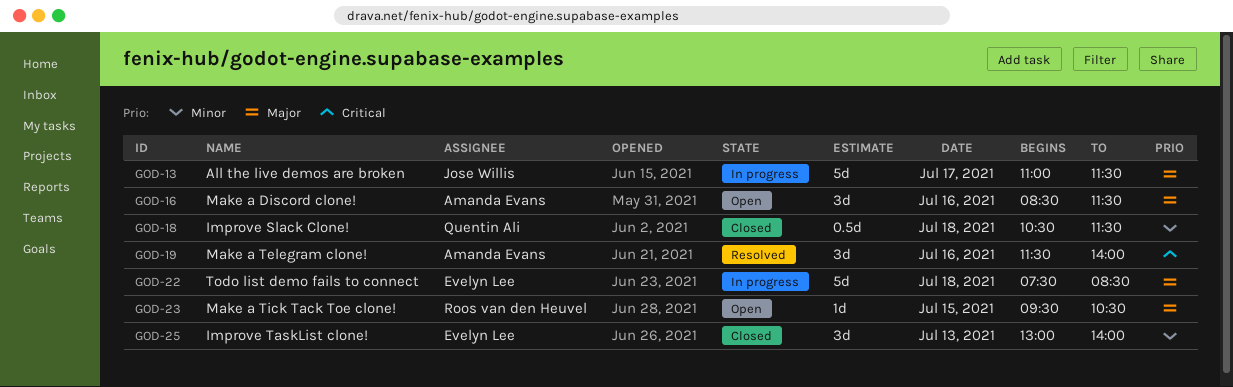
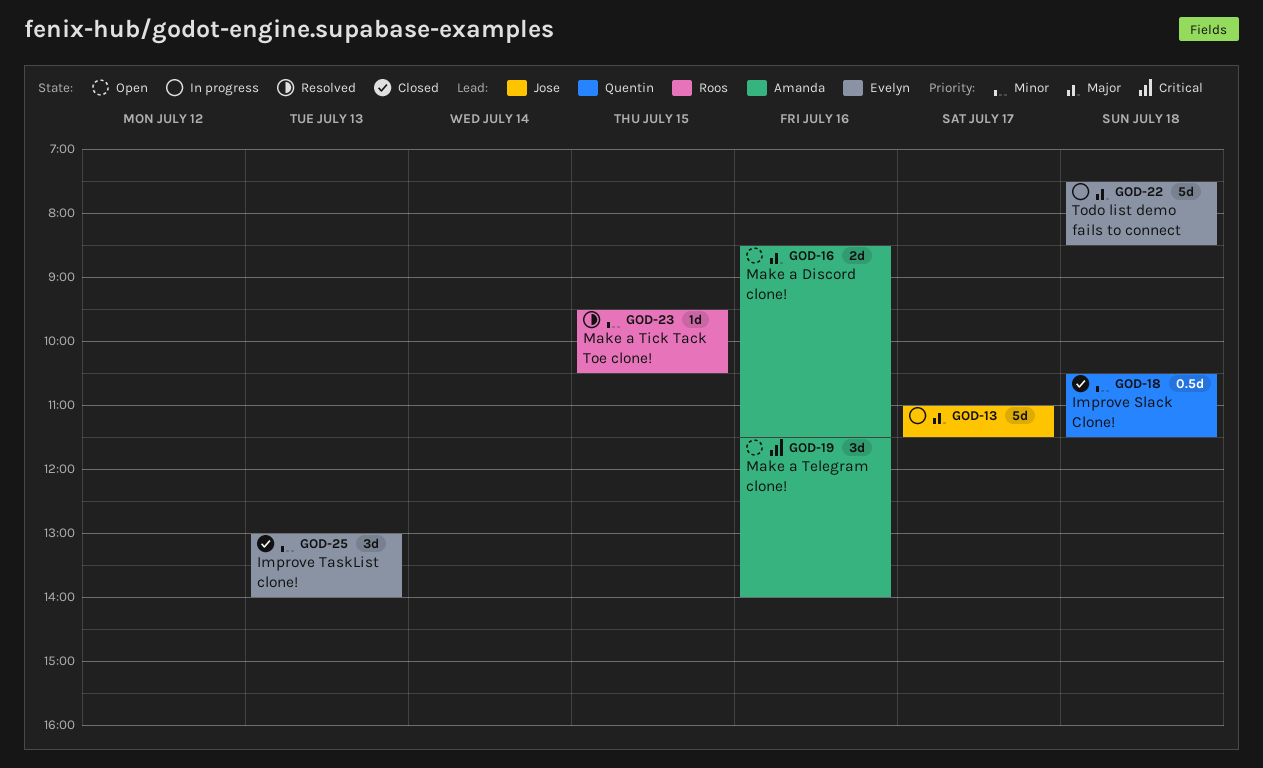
GOD-16, estimate: 3d -> 2d
GOD-19, status: Resolved -> Open
GOD-23, status: Open -> Resolved
GOD-23, priority: Major -> Minor

